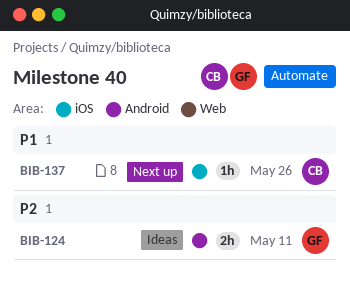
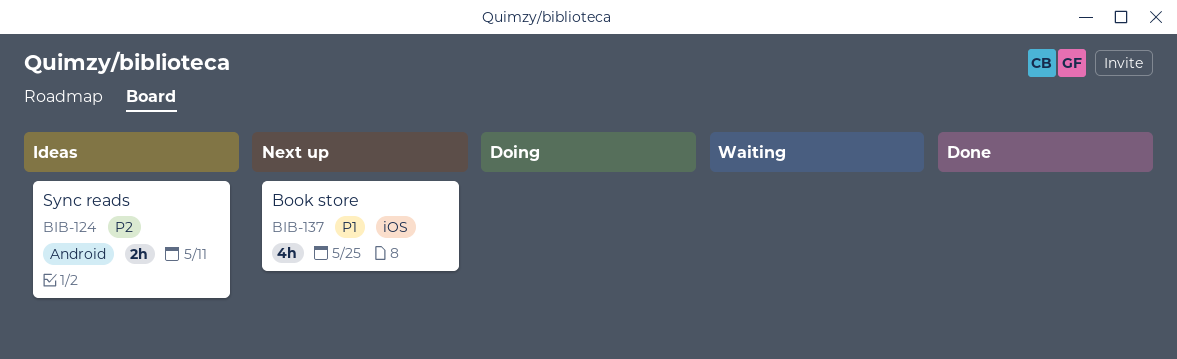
BIB-137, estimate: 1h -> 4h
BIB-137, due: May 26 -> May 25

